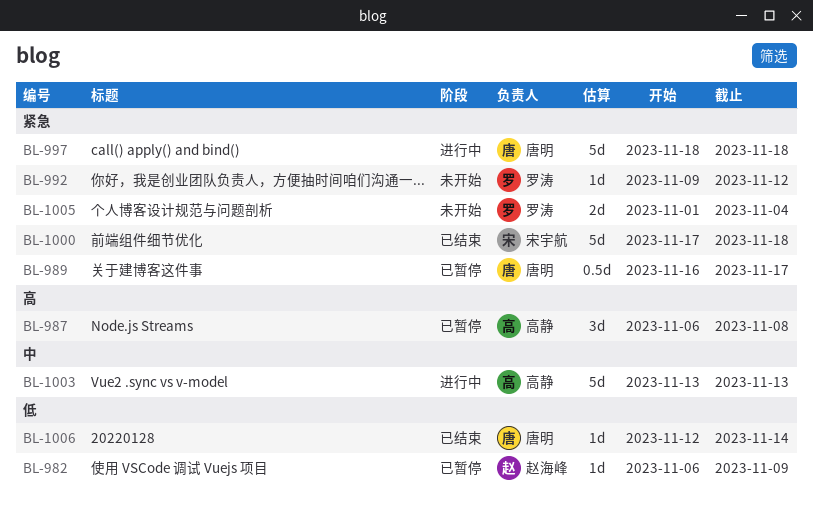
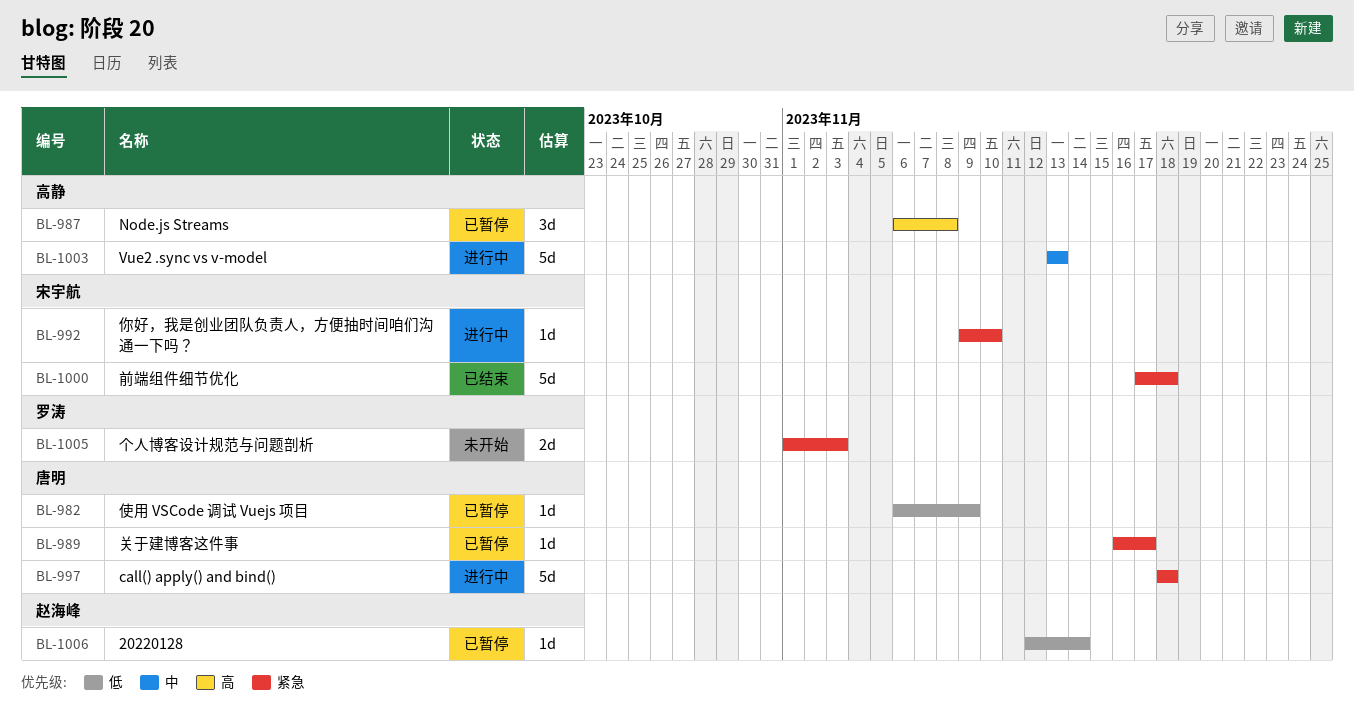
BL-982, owner: 赵海峰 -> 唐明
BL-989, estimate: 0.5d -> 1d
BL-992, status: 未开始 -> 进行中
BL-992, owner: 罗涛 -> 宋宇航
BL-992, due: Nov 12 -> Nov 10
BL-1005, due: Nov 4 -> Nov 3
BL-1006, status: 已结束 -> 已暂停
BL-1006, owner: 唐明 -> 赵海峰

